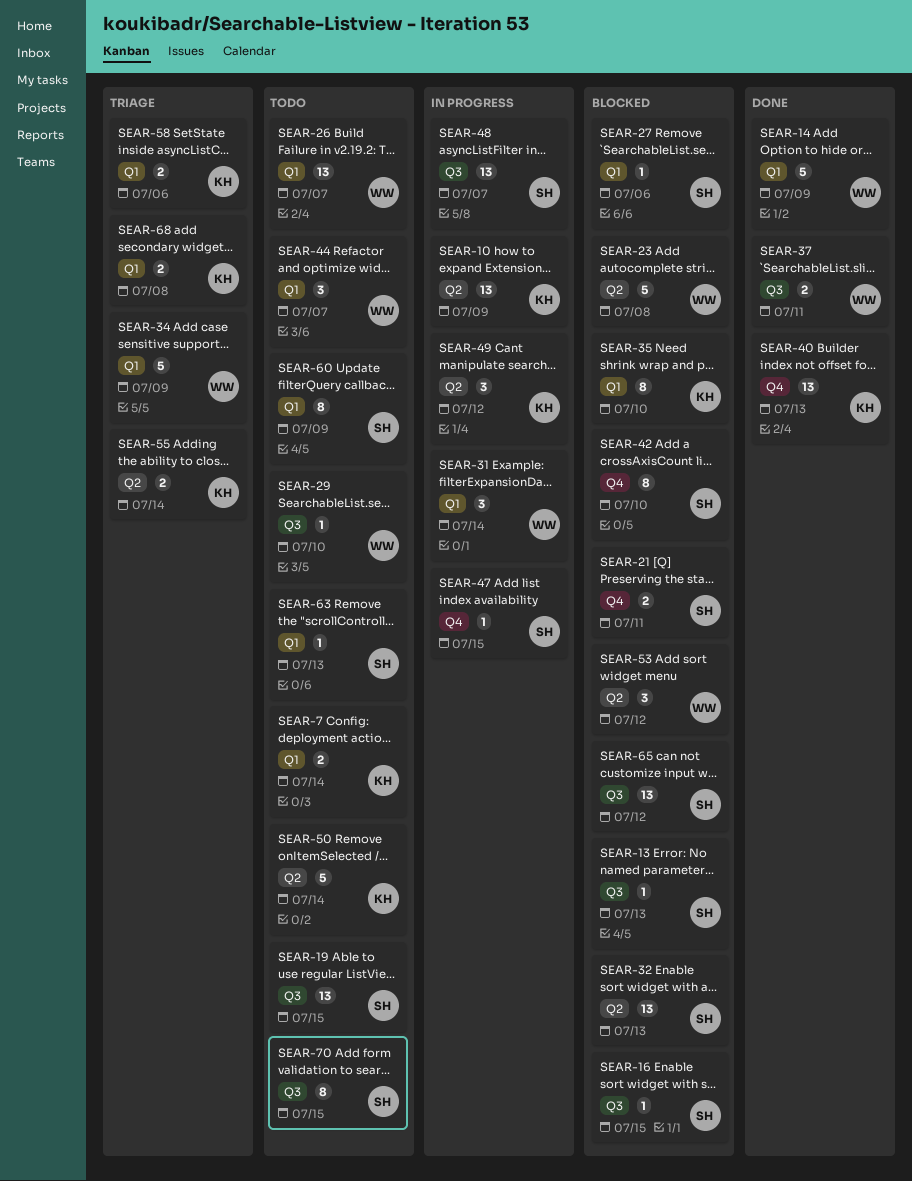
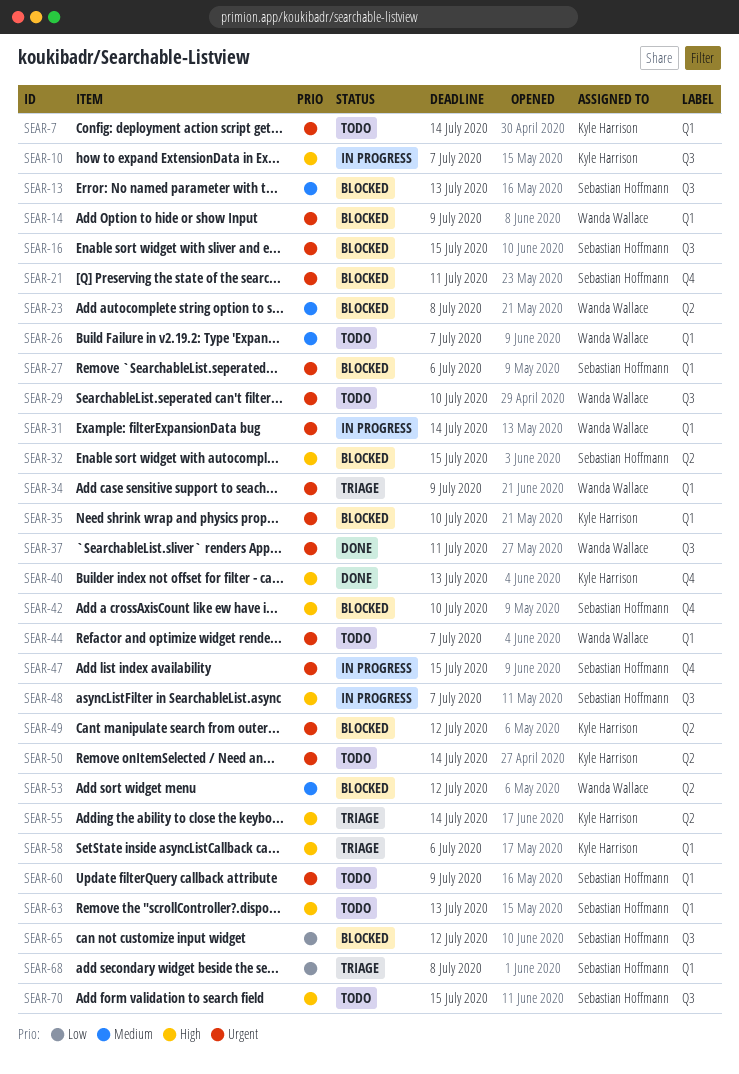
SEAR-10, label: Q2 -> Q3
SEAR-10, due: Jul 9 -> Jul 7
SEAR-14, status: Done -> Blocked
SEAR-19: present -> none
SEAR-32, due: Jul 13 -> Jul 15
SEAR-49, status: In progress -> Blocked
SEAR-68, owner: Kyle Harrison -> Sebastian Hoffmann

